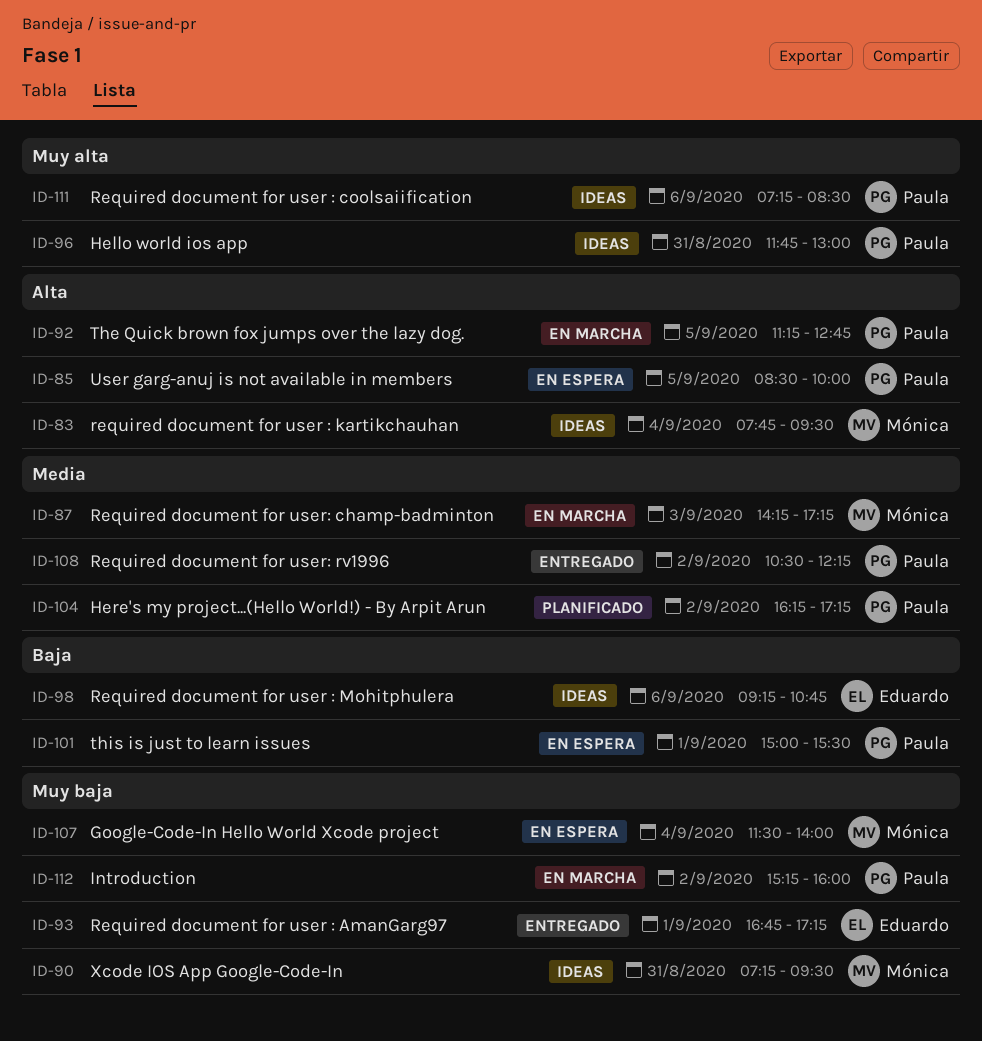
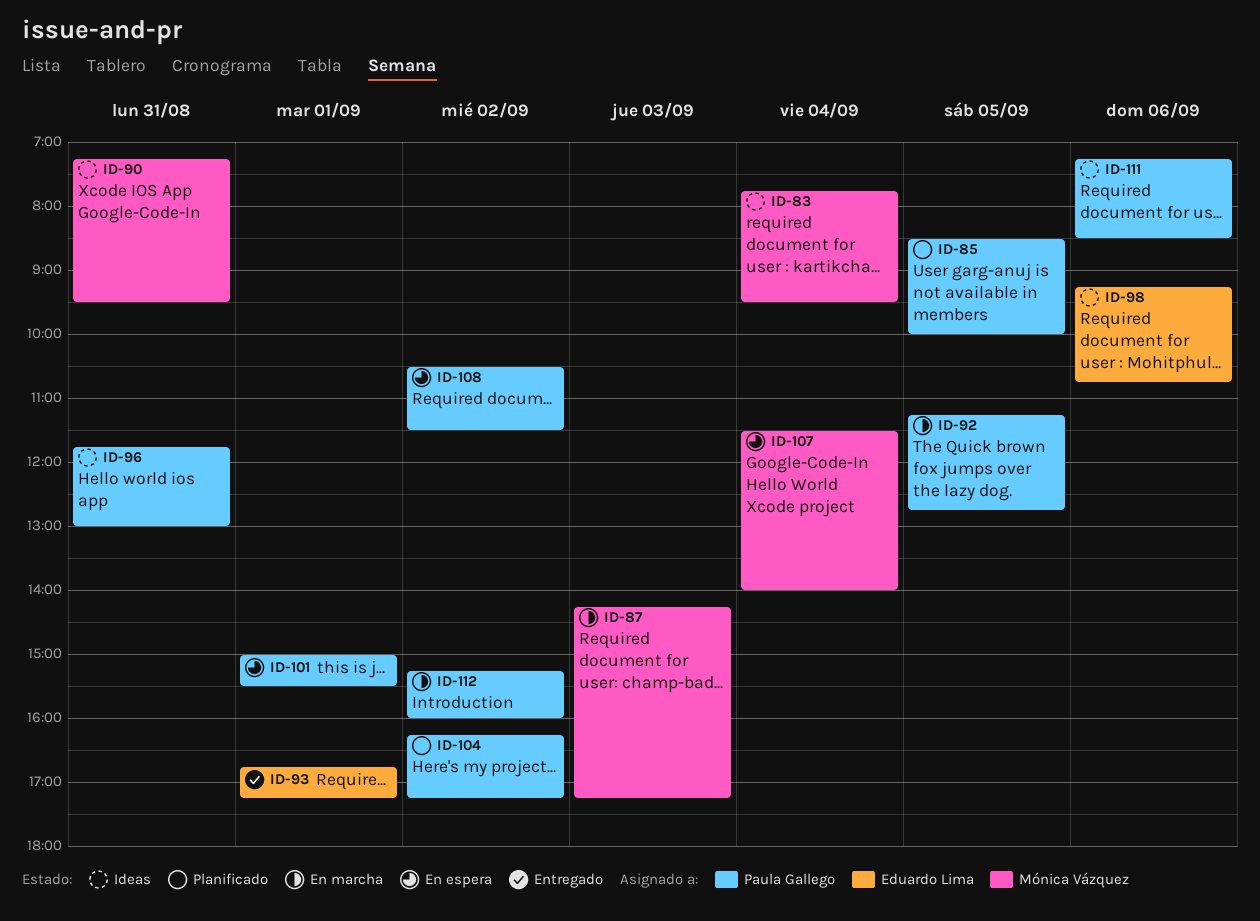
ID-85, status: En espera -> Planificado
ID-108, status: Entregado -> En espera
ID-108, ends: 12:15 -> 11:30

